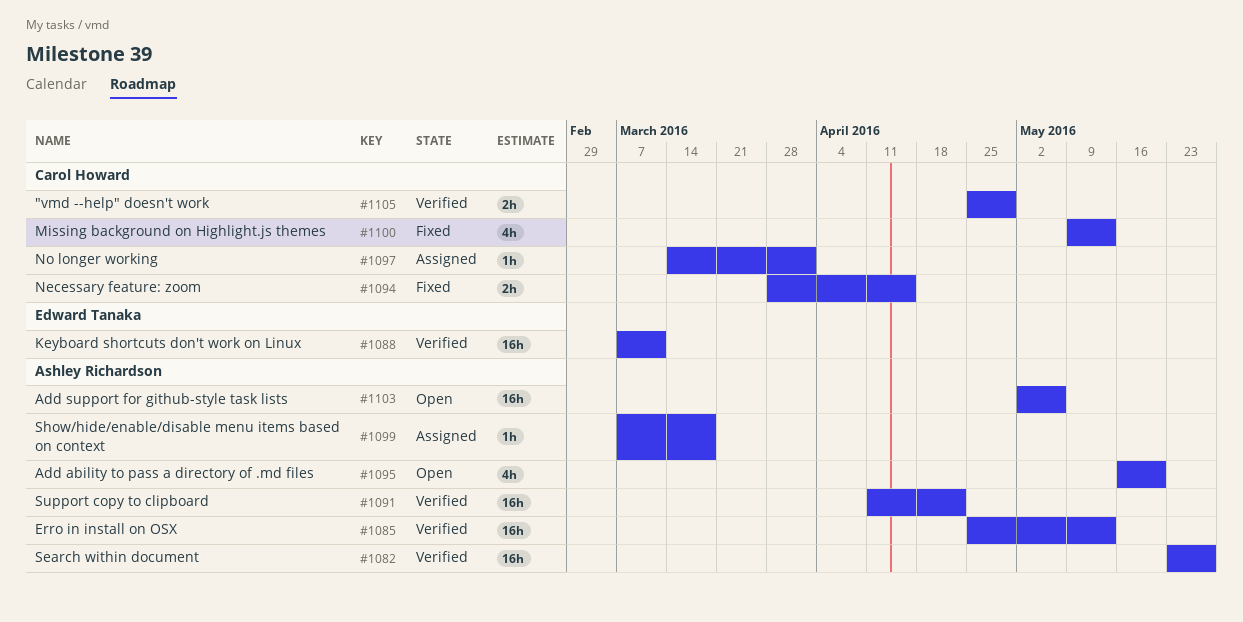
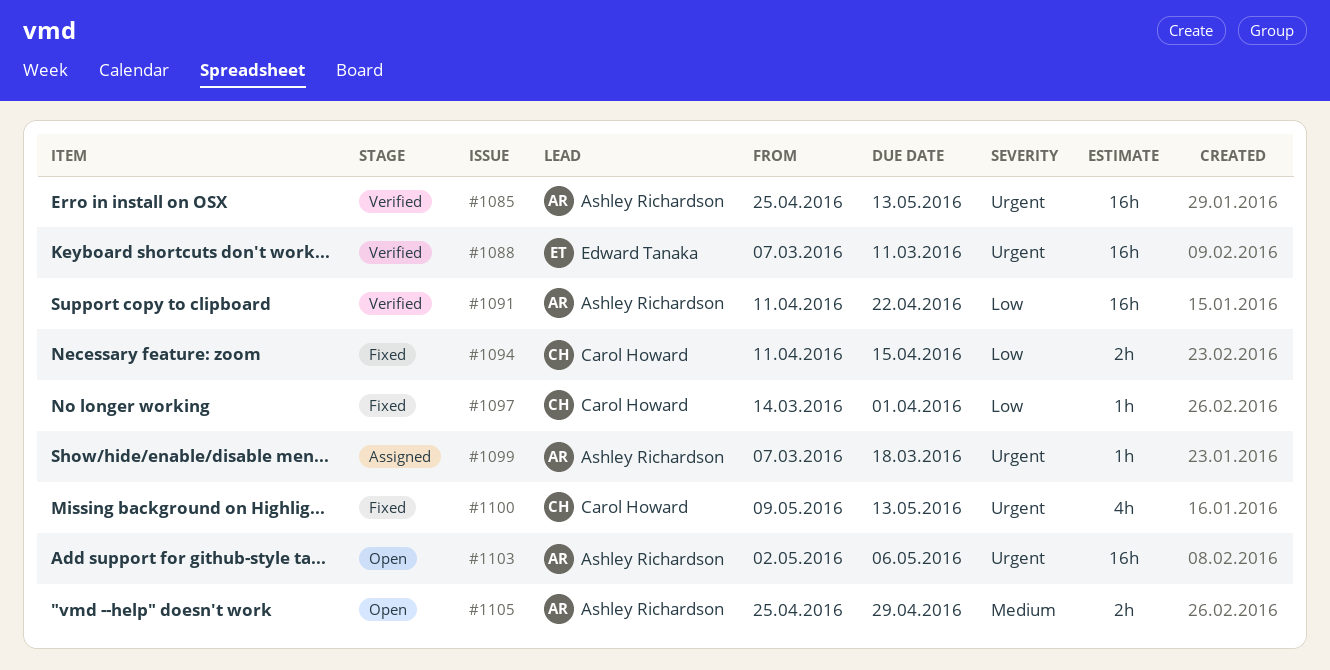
#1082: present -> none
#1094, start: Mar 28 -> Apr 11
#1095: present -> none
#1097, status: Assigned -> Fixed
#1105, status: Verified -> Open
#1105, owner: Carol Howard -> Ashley Richardson

